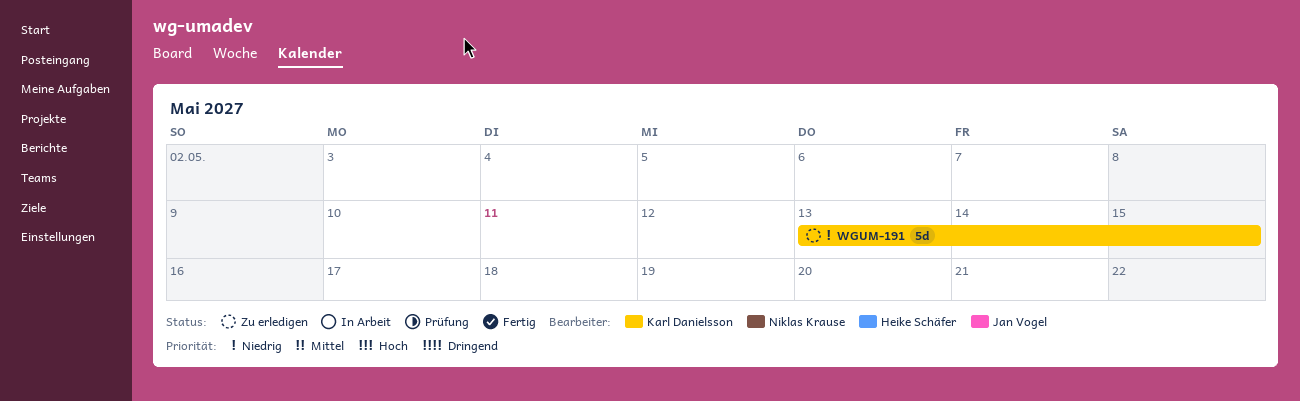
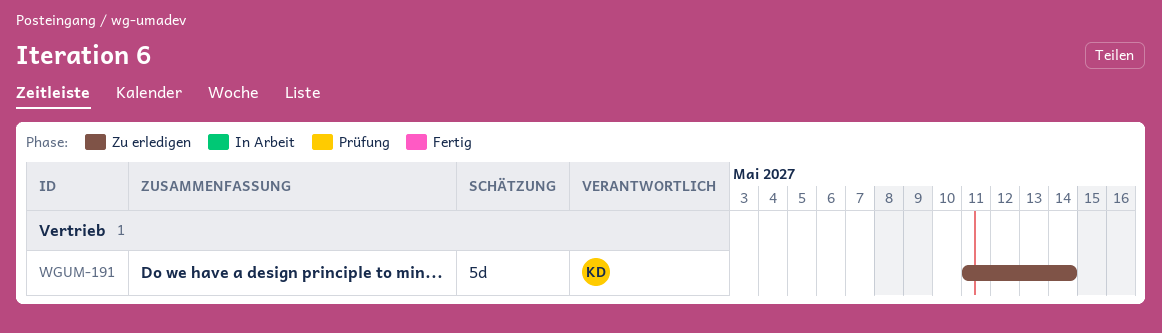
WGUM-191, start: May 13 -> May 11
WGUM-191, due: May 15 -> May 14

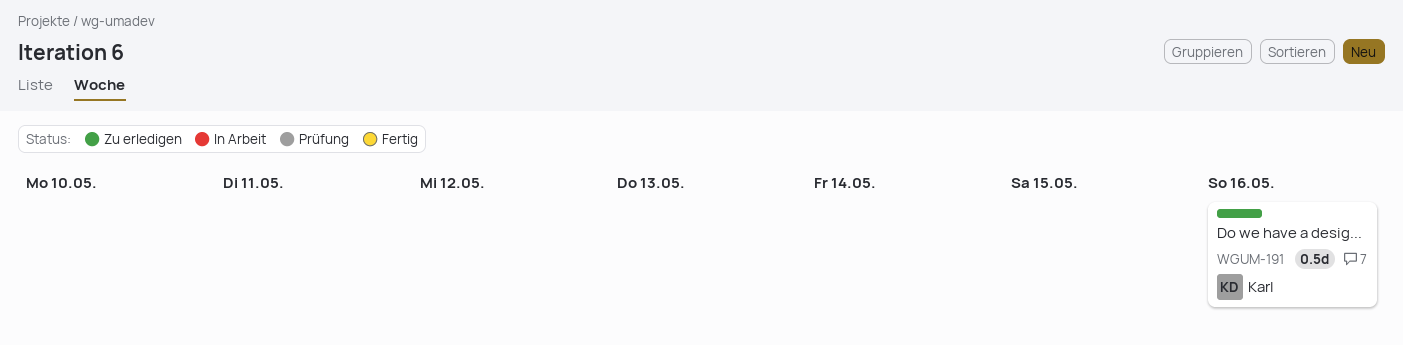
WGUM-191, estimate: 5d -> 0.5d
WGUM-191, due: May 14 -> May 16

